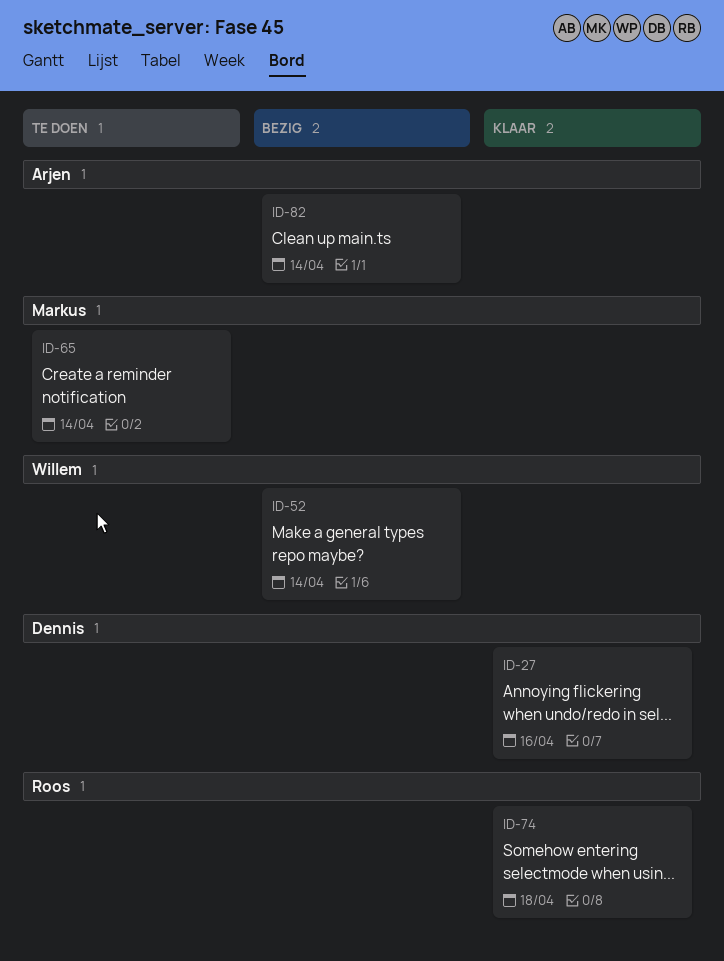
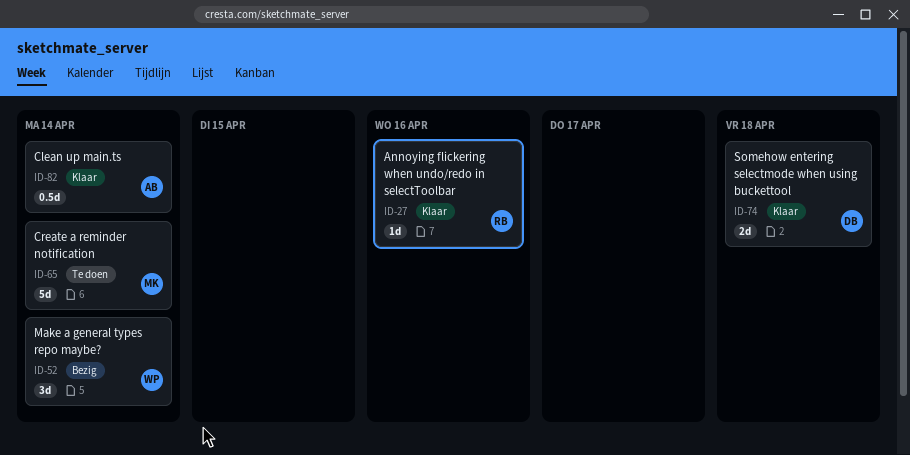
ID-27, owner: Dennis -> Roos
ID-74, owner: Roos -> Dennis
ID-82, status: Bezig -> Klaar

